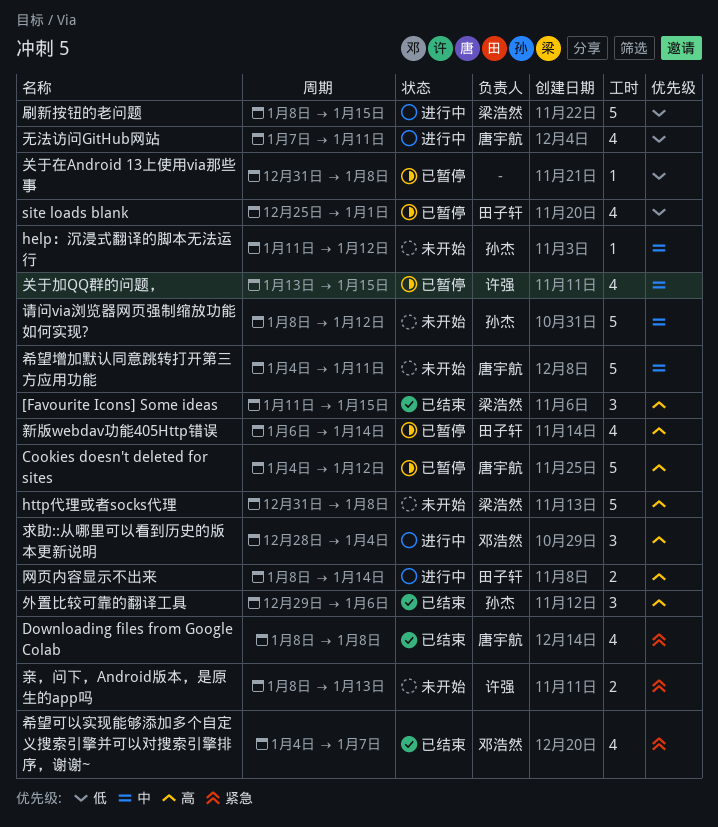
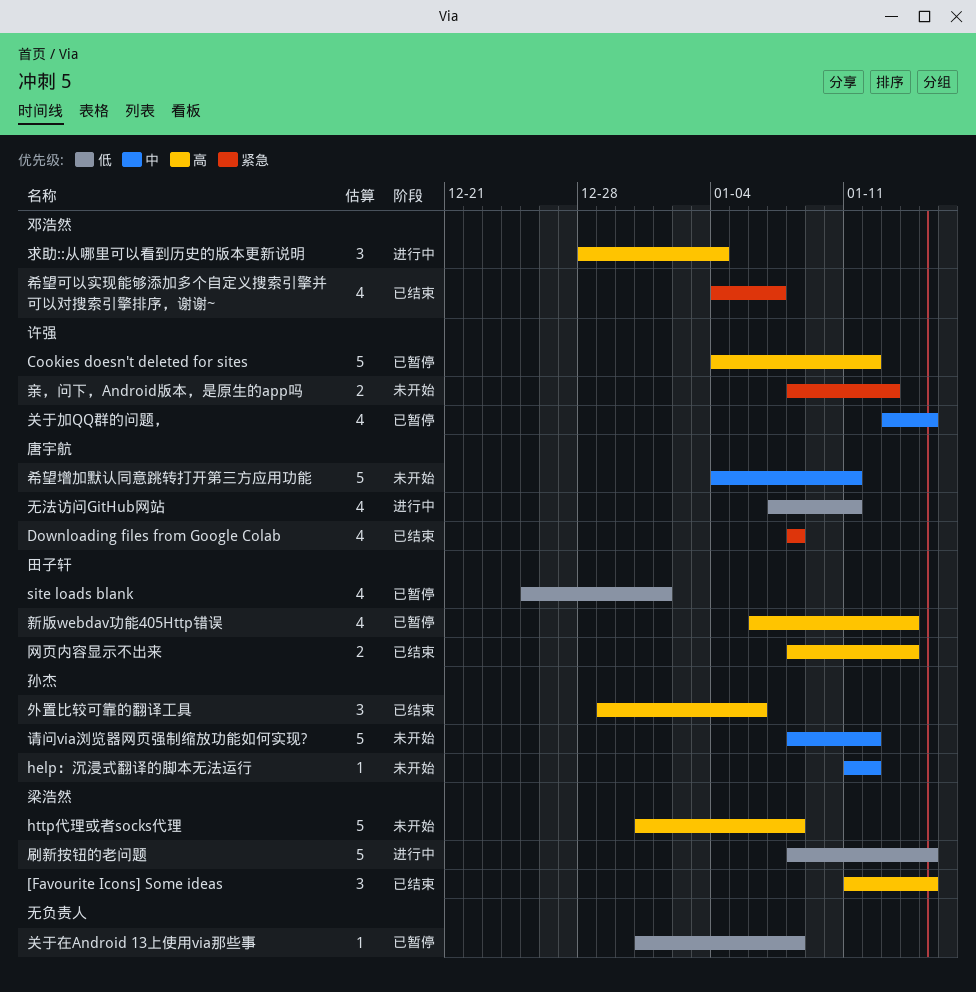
Cookies doesn't deleted for sites, owner: 唐宇航 -> 许强
网页内容显示不出来, status: 进行中 -> 已结束

